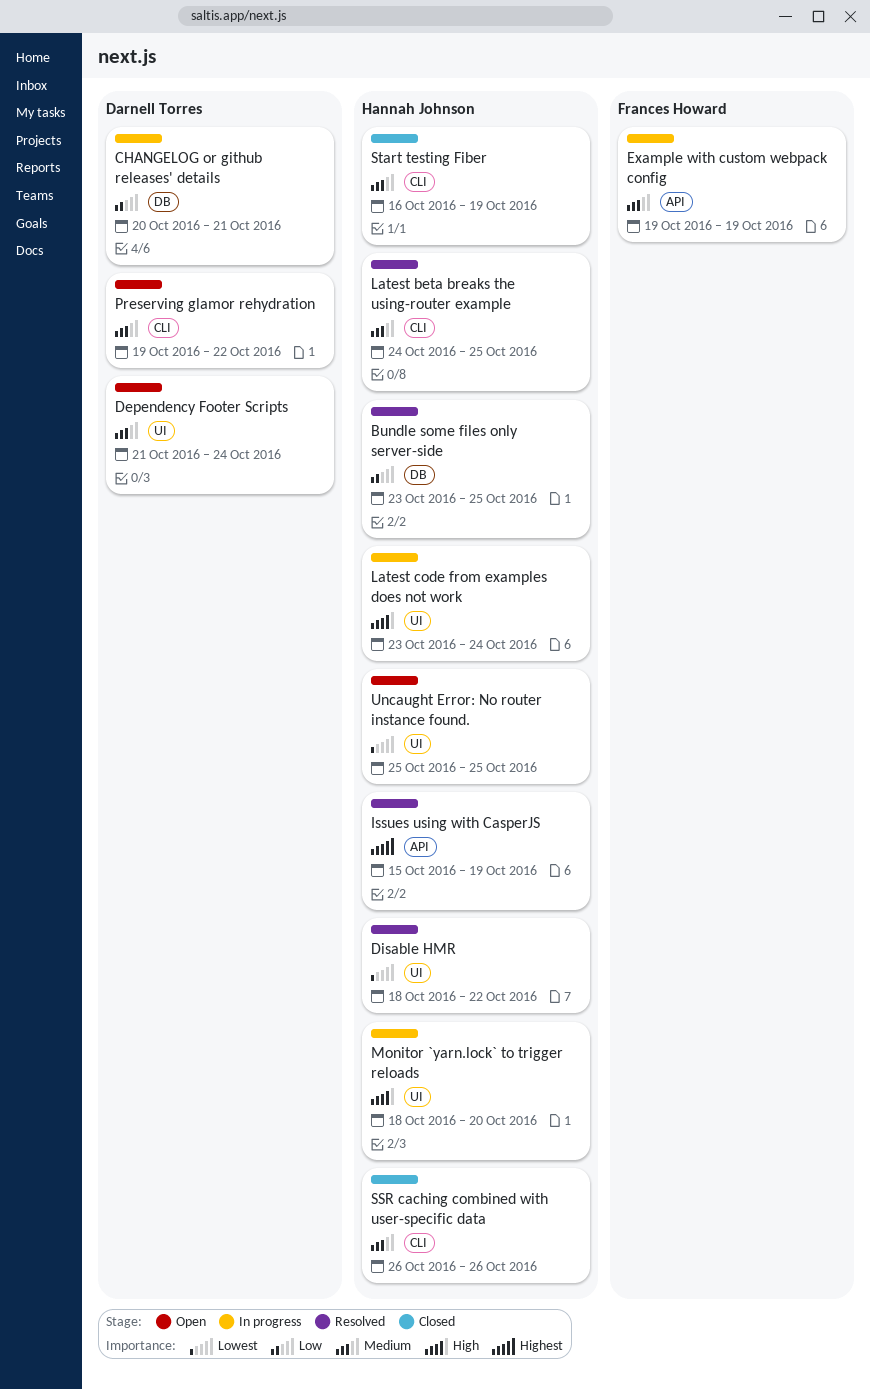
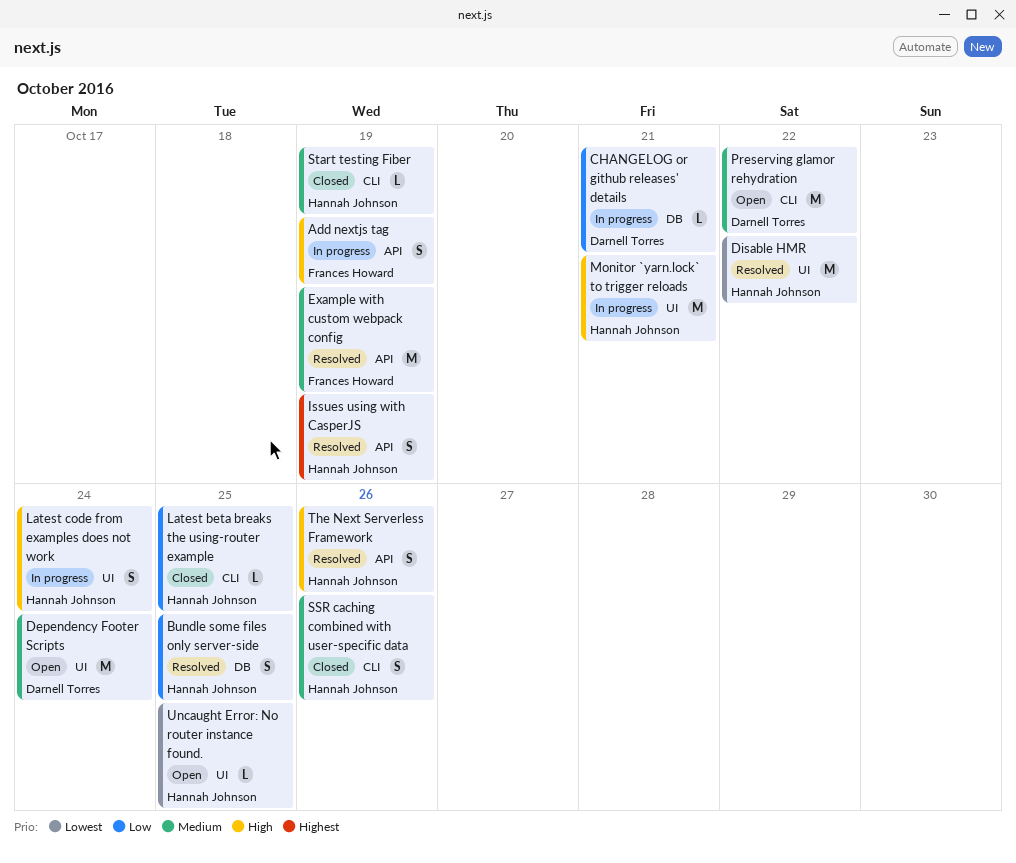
Add nextjs tag: none -> present
Example with custom webpack config, status: In progress -> Resolved
Latest beta breaks the using-router example, status: Resolved -> Closed
Latest beta breaks the using-router example, priority: Medium -> Low
Monitor `yarn.lock` to trigger reloads, due: Oct 20 -> Oct 21
The Next Serverless Framework: none -> present

